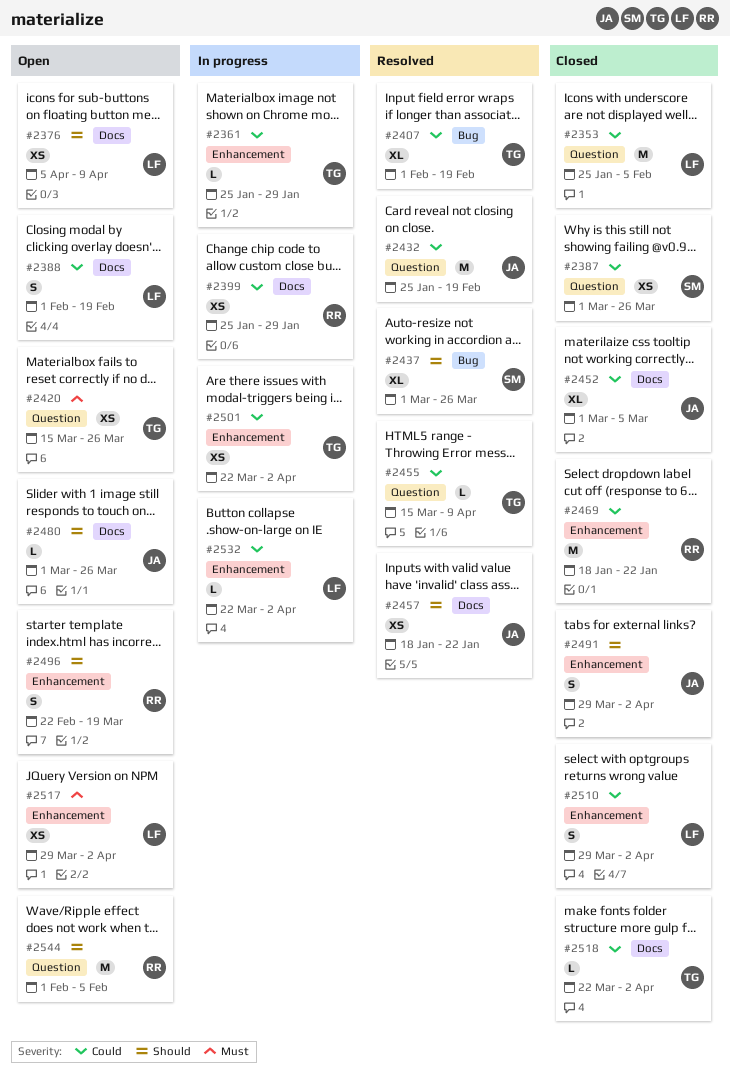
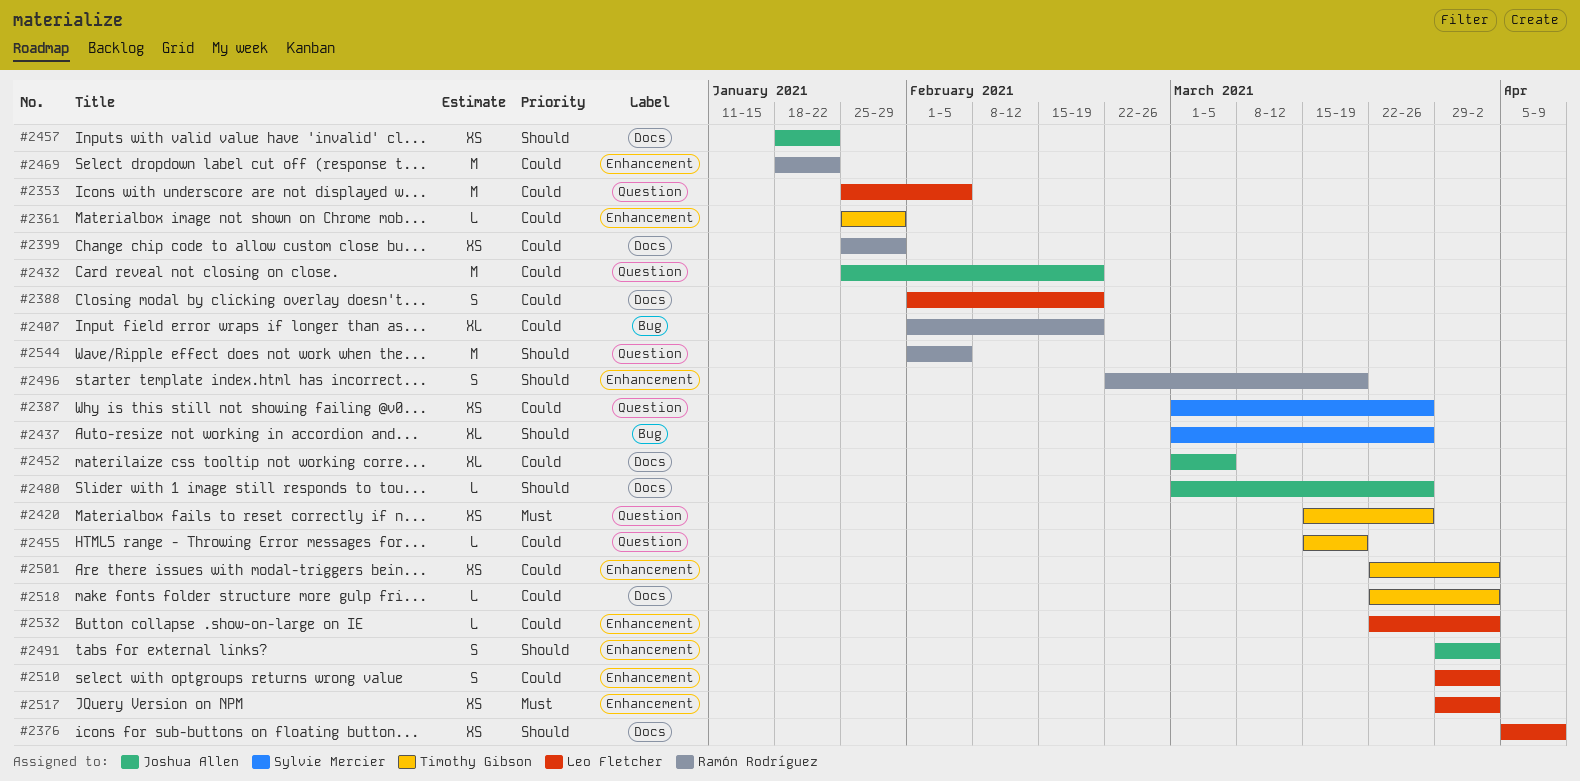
#2407, owner: Timothy Gibson -> Ramón Rodríguez
#2455, due: Apr 9 -> Mar 19

